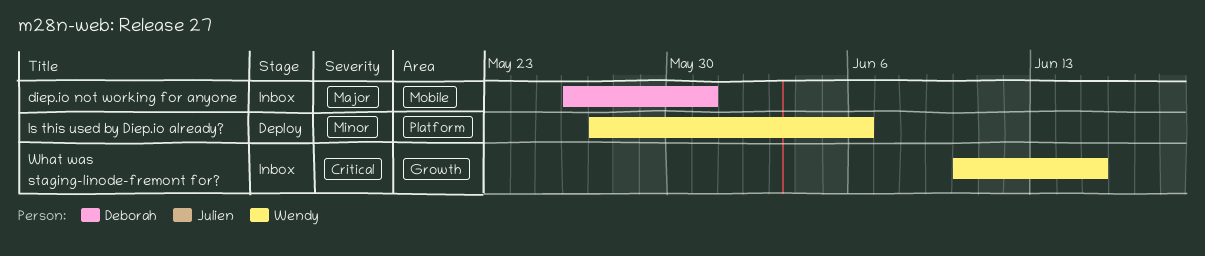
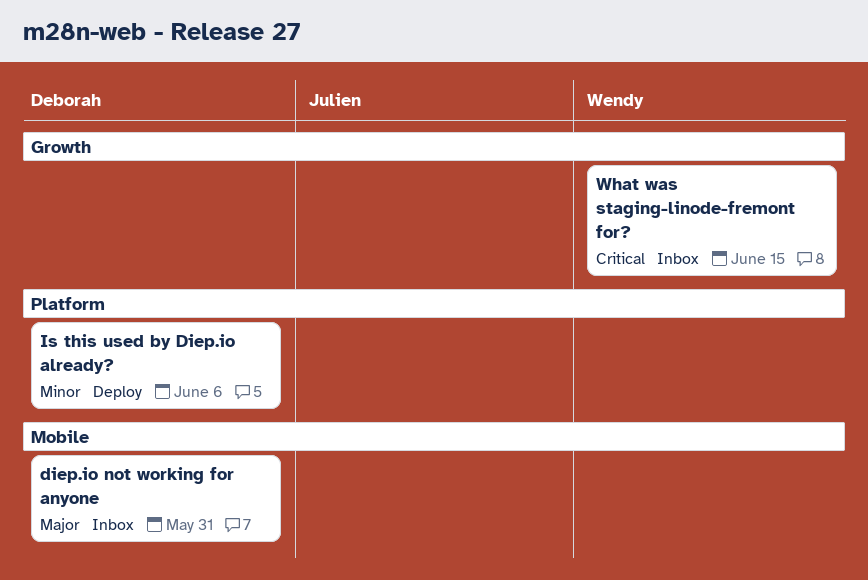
Is this used by Diep.io already?, owner: Wendy -> Deborah

